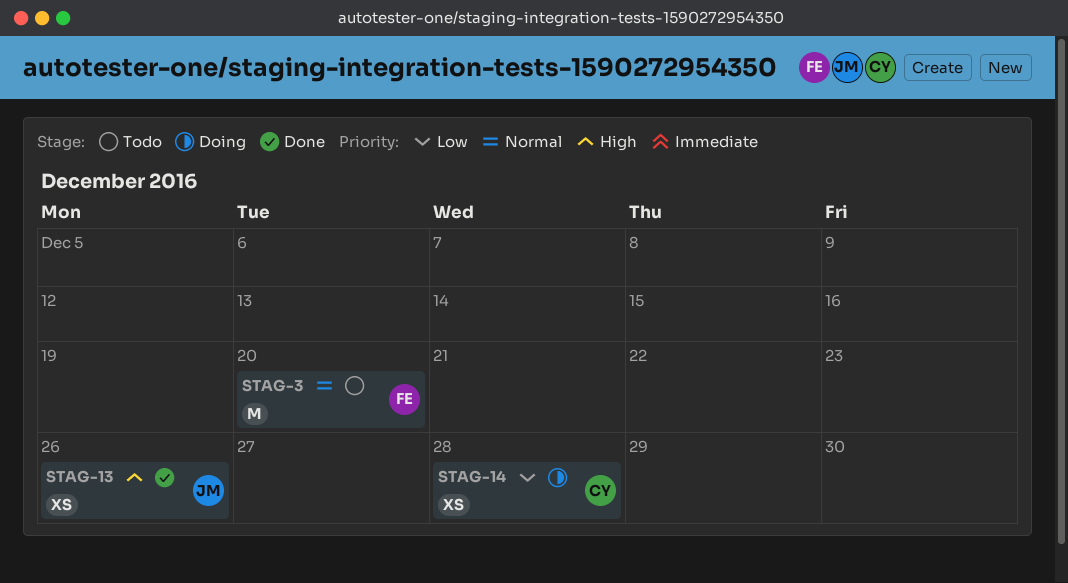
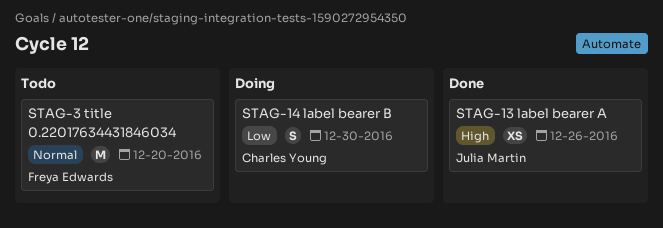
STAG-14, estimate: XS -> S
STAG-14, due: Dec 28 -> Dec 30

